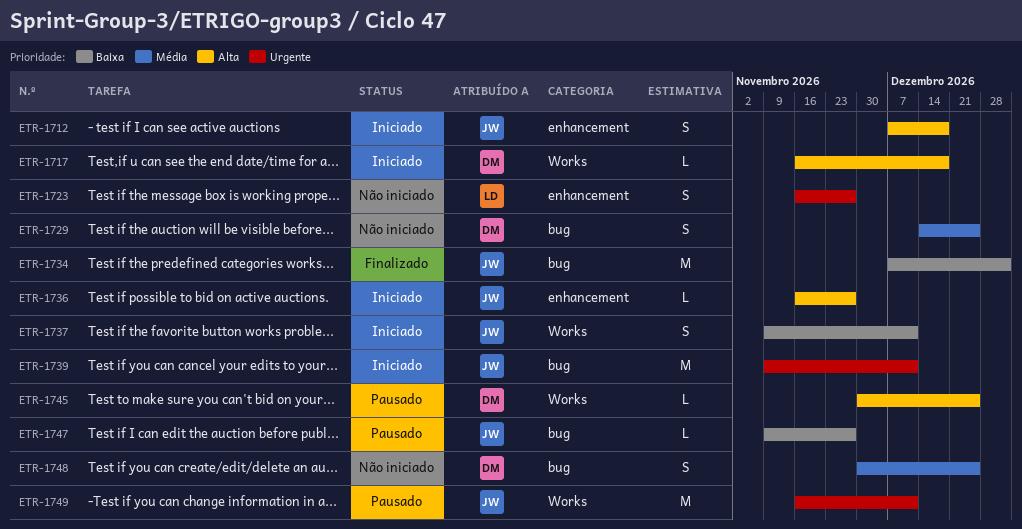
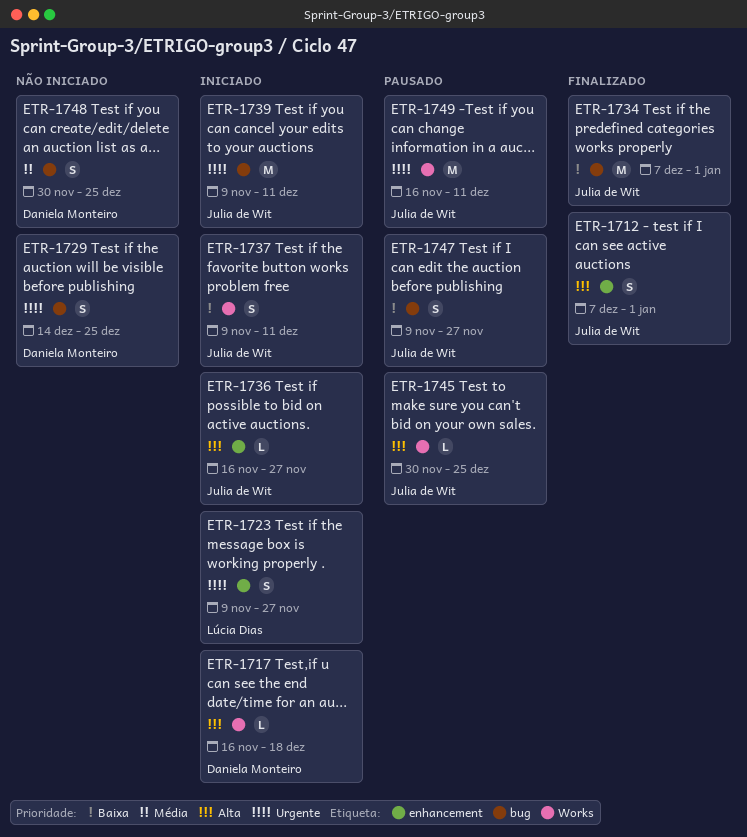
ETR-1712, status: Iniciado -> Finalizado
ETR-1712, due: Dec 18 -> Jan 1
ETR-1723, status: Não iniciado -> Iniciado
ETR-1723, start: Nov 16 -> Nov 9
ETR-1729, priority: Média -> Urgente
ETR-1745, owner: Daniela Monteiro -> Julia de Wit
ETR-1747, estimate: L -> S

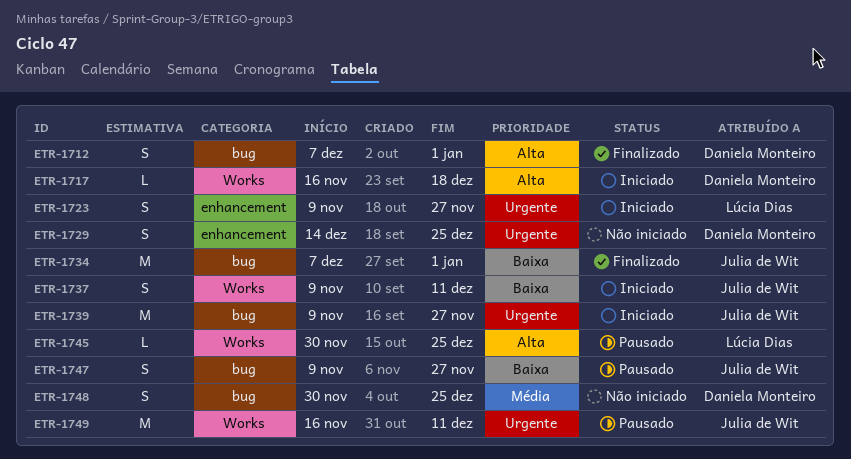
ETR-1712, owner: Julia de Wit -> Daniela Monteiro
ETR-1712, label: enhancement -> bug
ETR-1729, label: bug -> enhancement
ETR-1736: present -> none
ETR-1739, due: Dec 11 -> Nov 27
ETR-1745, owner: Julia de Wit -> Lúcia Dias

